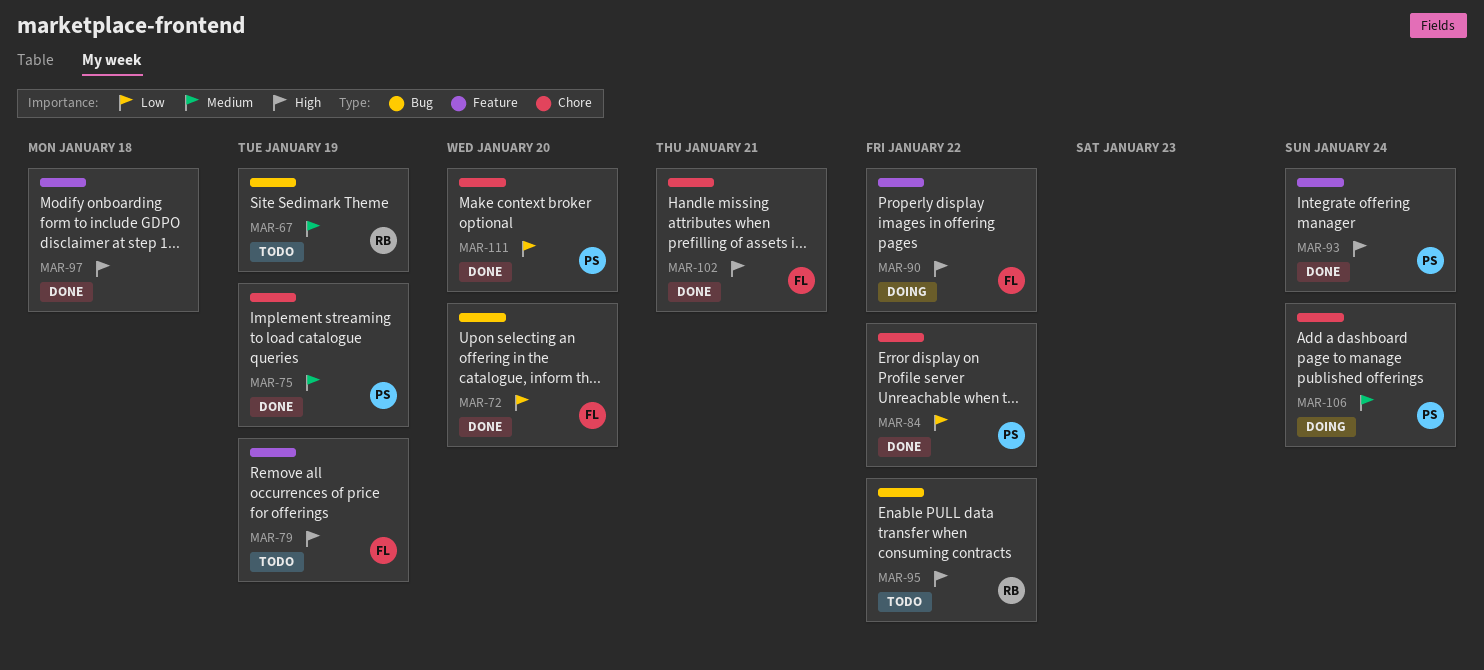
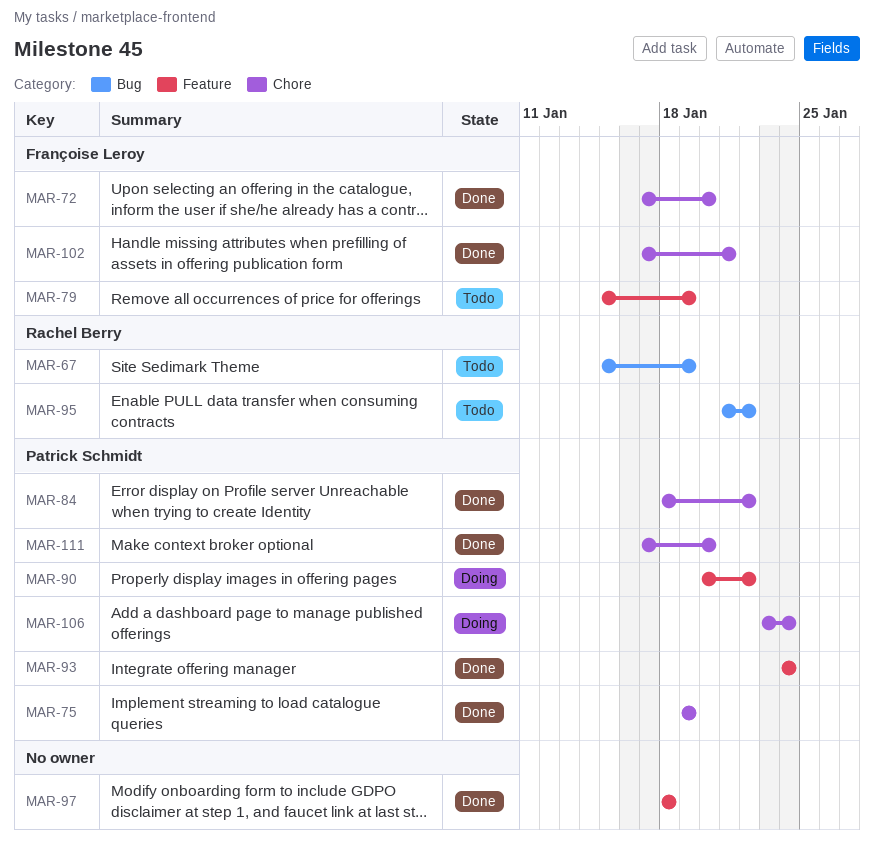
MAR-72, label: Bug -> Chore
MAR-90, owner: Françoise Leroy -> Patrick Schmidt

